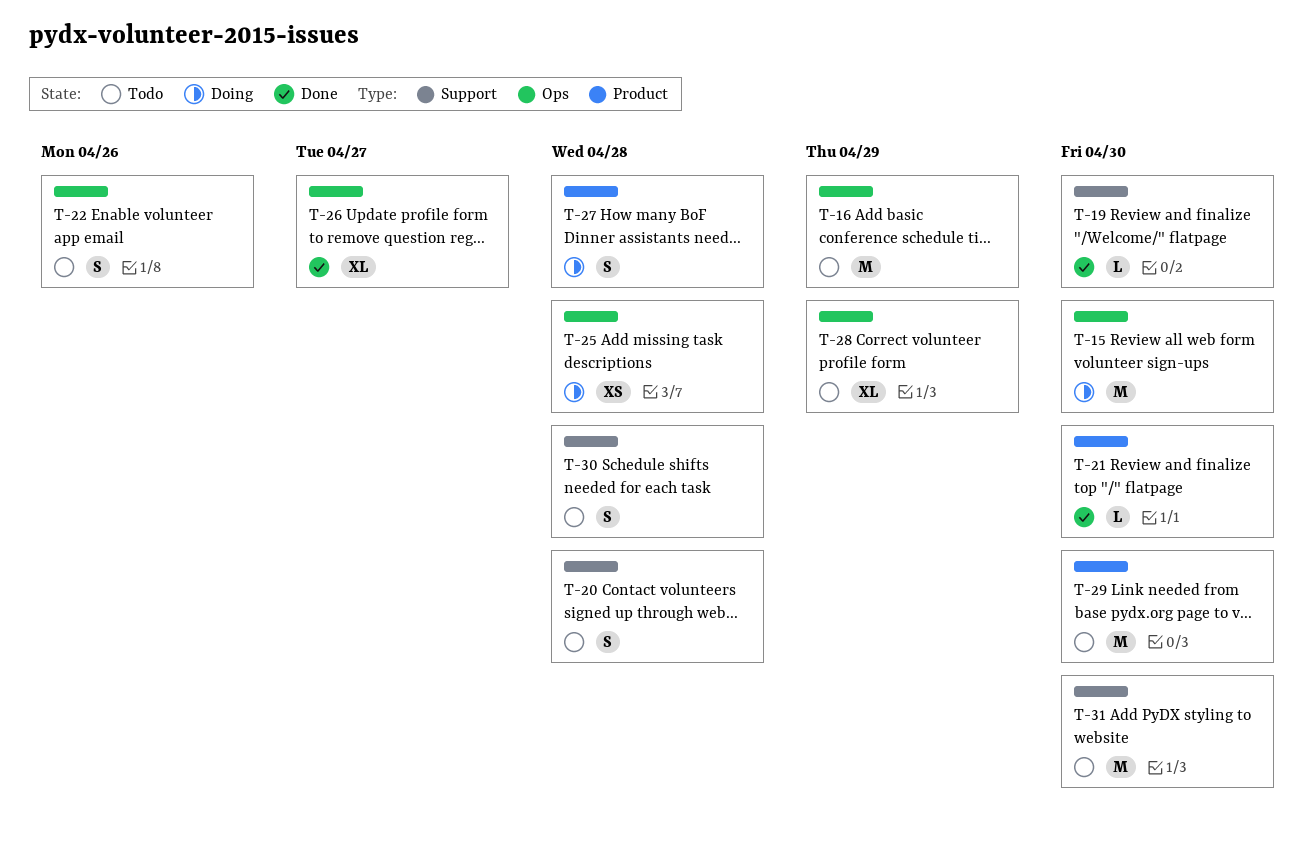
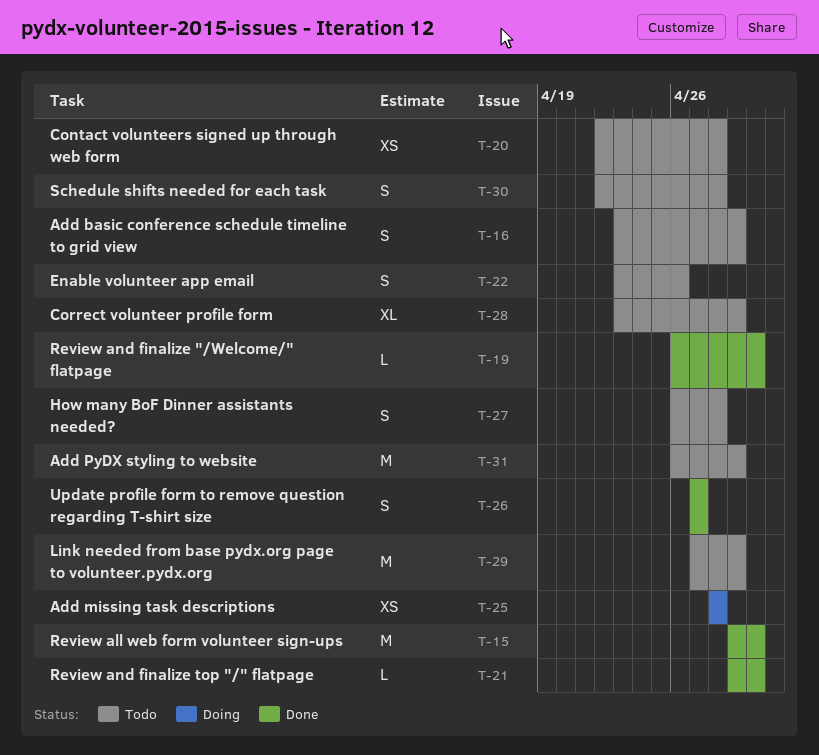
T-15, status: Doing -> Done
T-16, estimate: M -> S
T-20, estimate: S -> XS
T-26, estimate: XL -> S
T-27, status: Doing -> Todo
T-29, due: Apr 30 -> Apr 29
T-31, due: Apr 30 -> Apr 29

